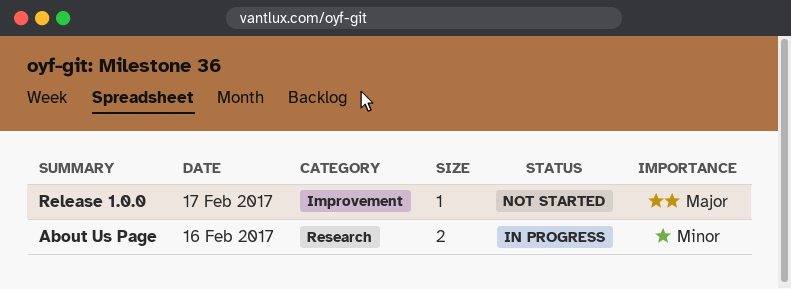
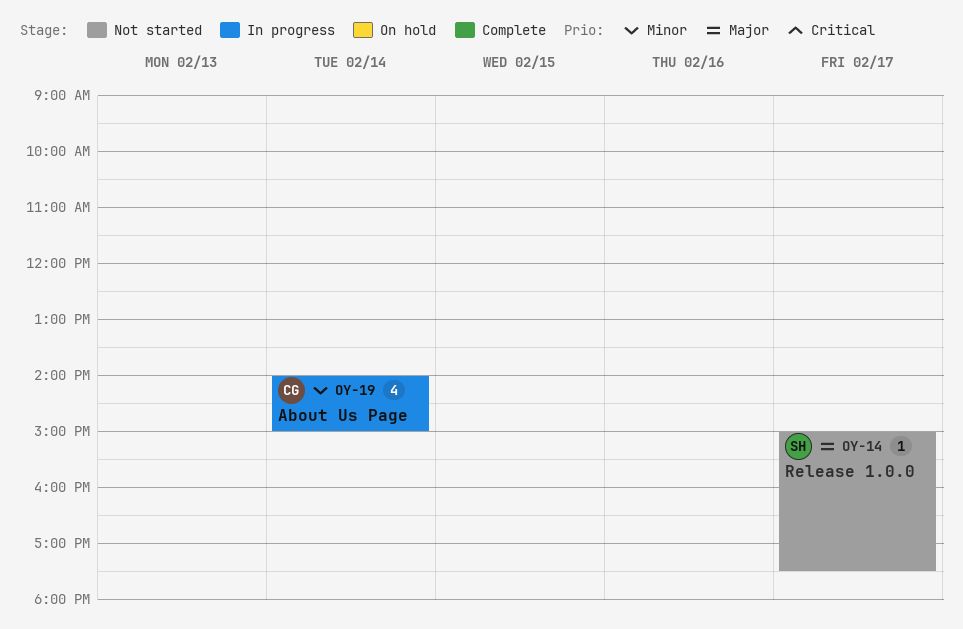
About Us Page, estimate: 2 -> 4
About Us Page, day: Feb 16 -> Feb 14

